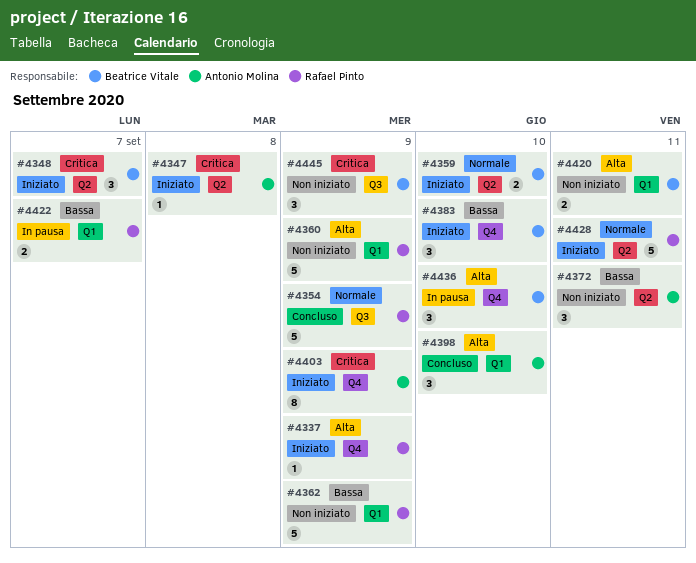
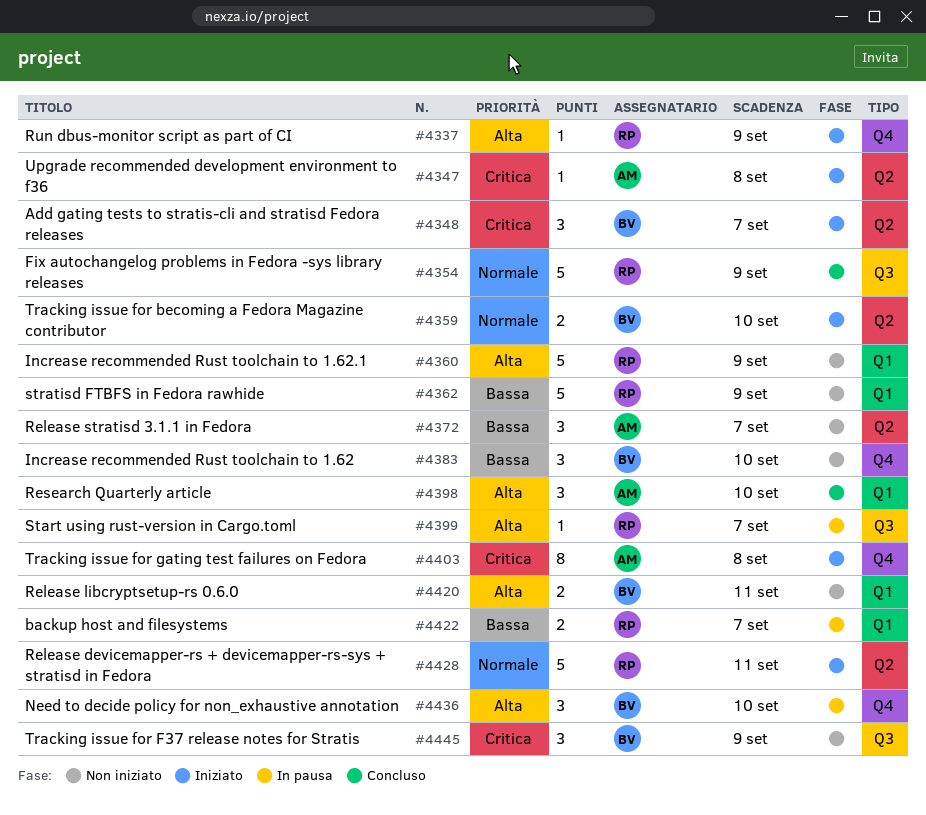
#4372, due: Sep 11 -> Sep 7
#4383, status: Iniziato -> Non iniziato
#4399: none -> present
#4403, due: Sep 9 -> Sep 8

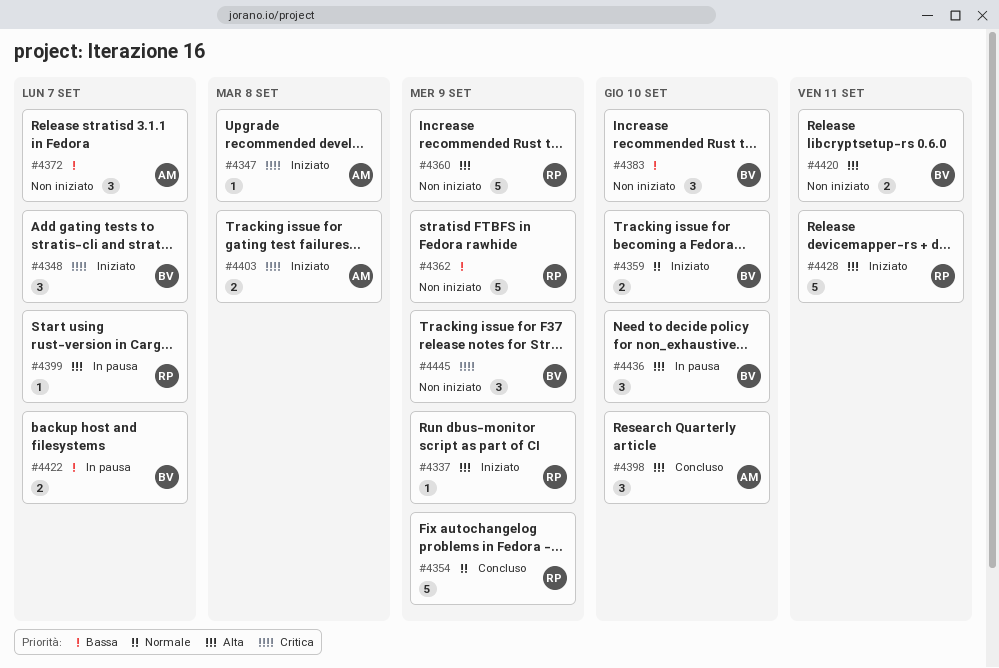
#4403, estimate: 8 -> 2
#4422, owner: RP -> BV
#4428, priority: Normale -> Alta

